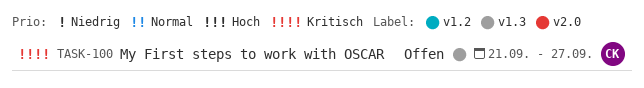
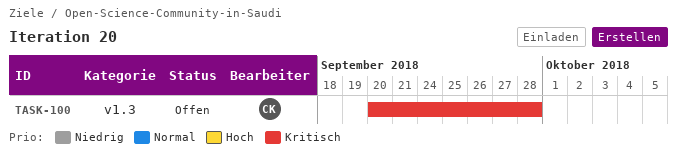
TASK-100, start: Sep 21 -> Sep 20
TASK-100, due: Sep 27 -> Sep 28

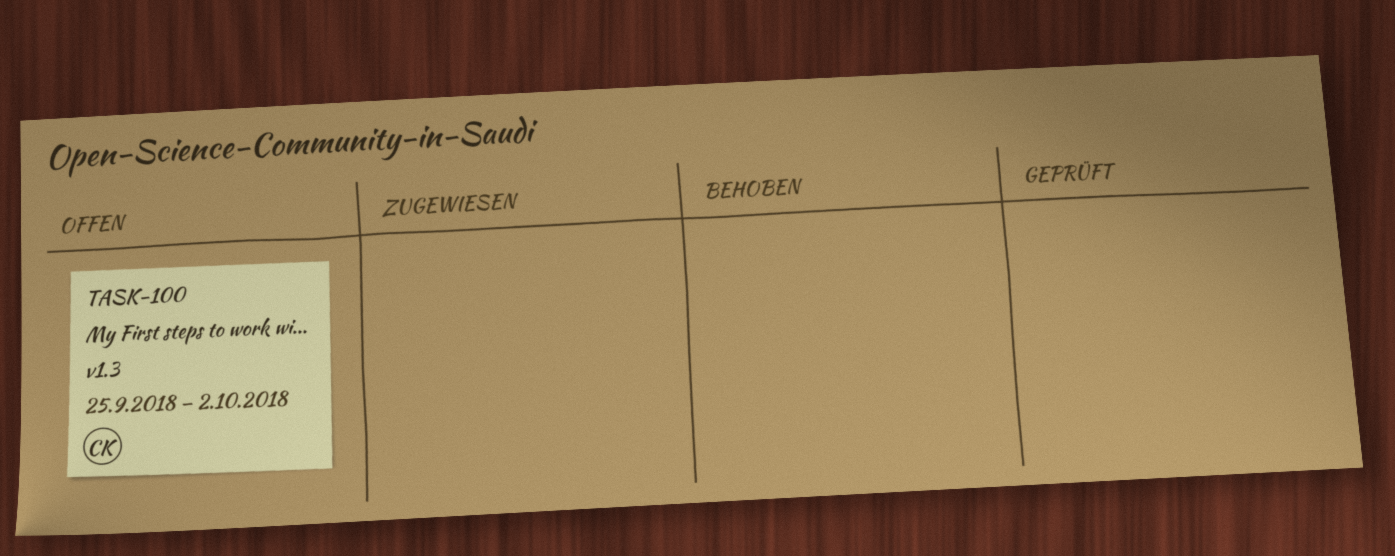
TASK-100, start: Sep 20 -> Sep 25
TASK-100, due: Sep 28 -> Oct 2

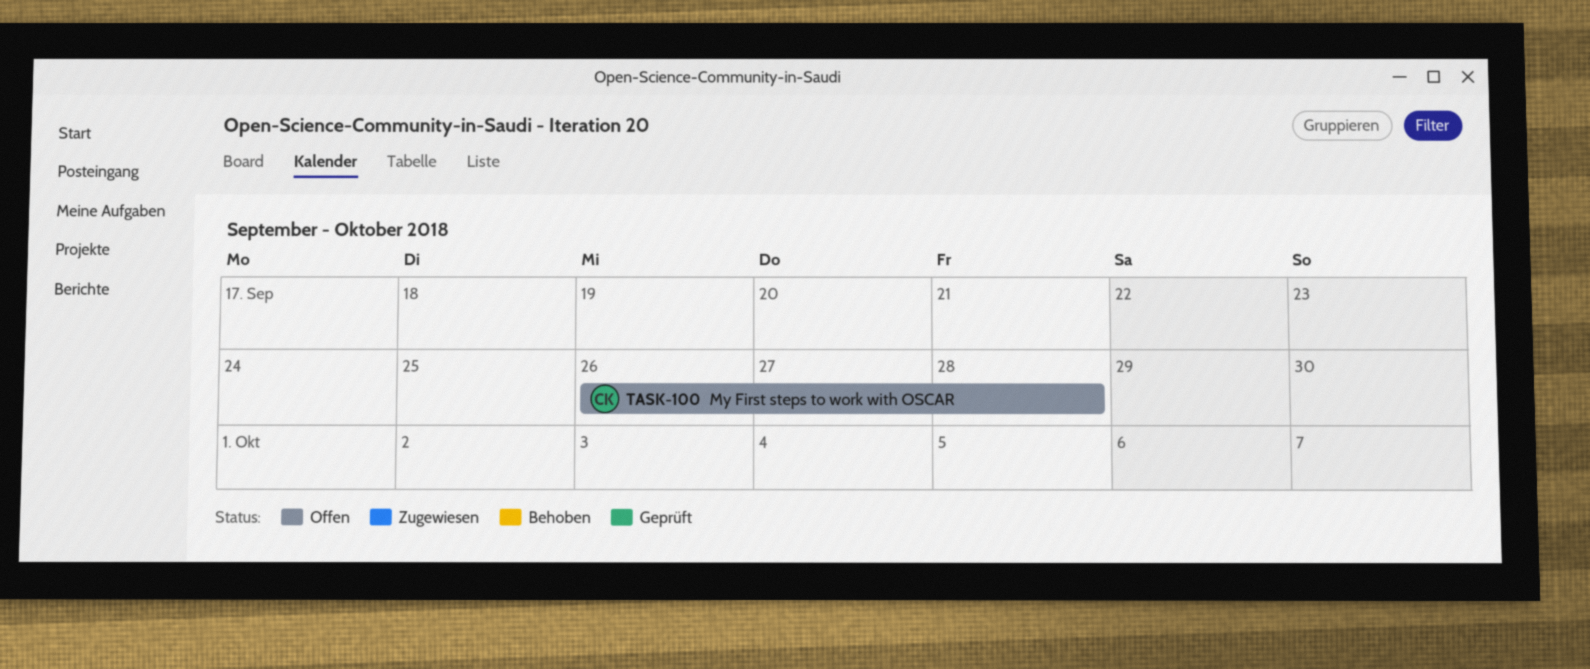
TASK-100, start: Sep 25 -> Sep 26
TASK-100, due: Oct 2 -> Sep 28

